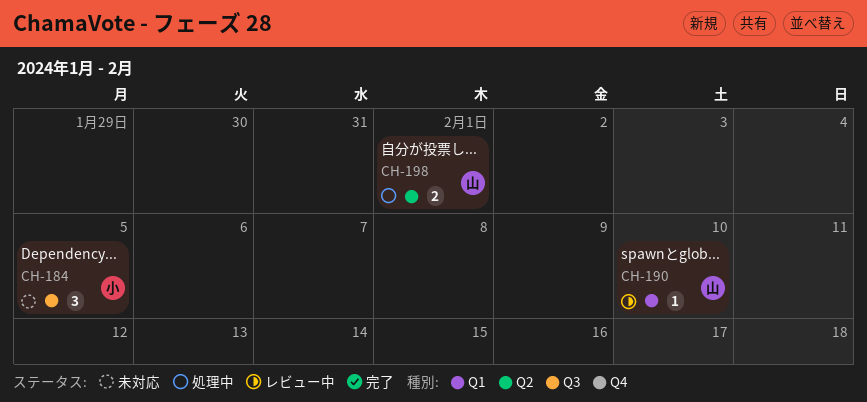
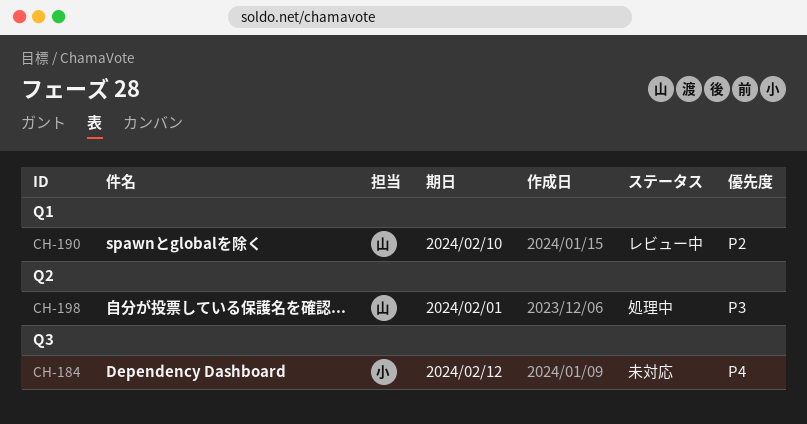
CH-184, due: Feb 5 -> Feb 12

